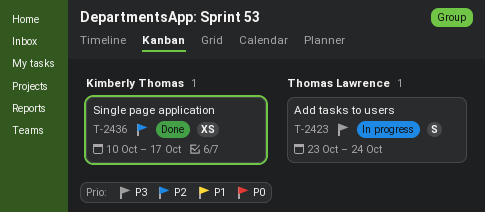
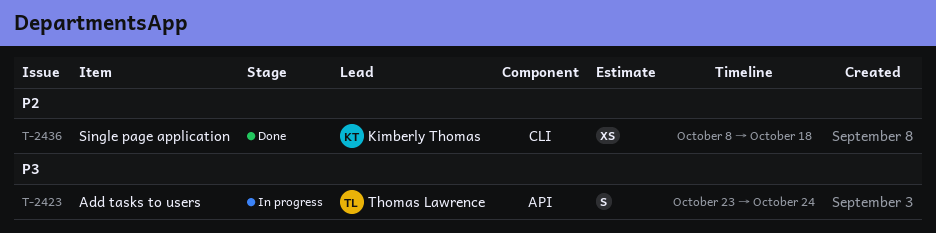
T-2436, start: Oct 10 -> Oct 8
T-2436, due: Oct 17 -> Oct 18

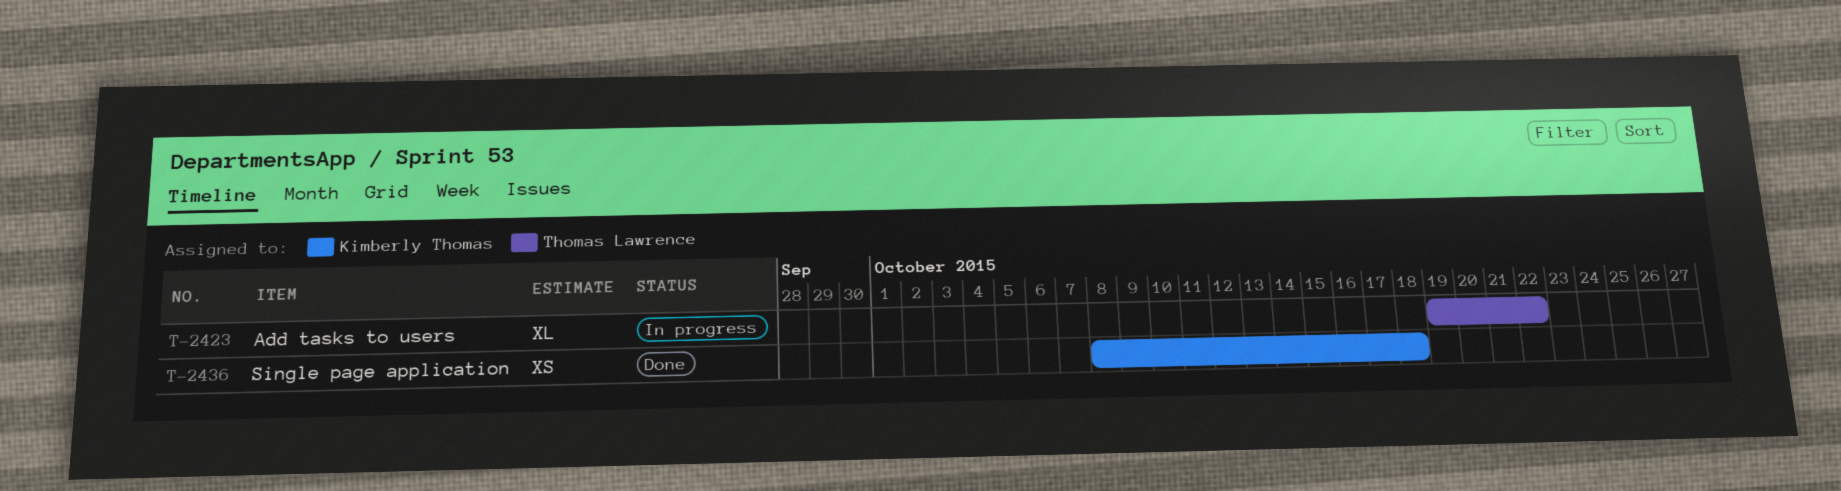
T-2423, estimate: S -> XL
T-2423, start: Oct 23 -> Oct 19
T-2423, due: Oct 24 -> Oct 22

